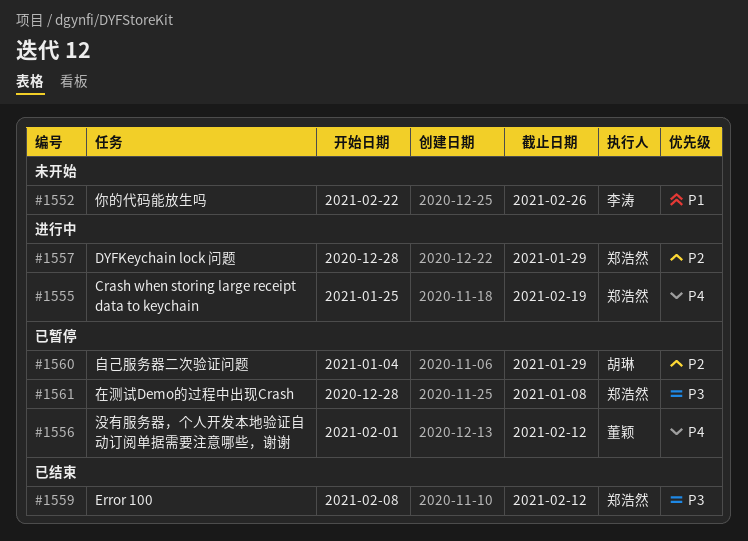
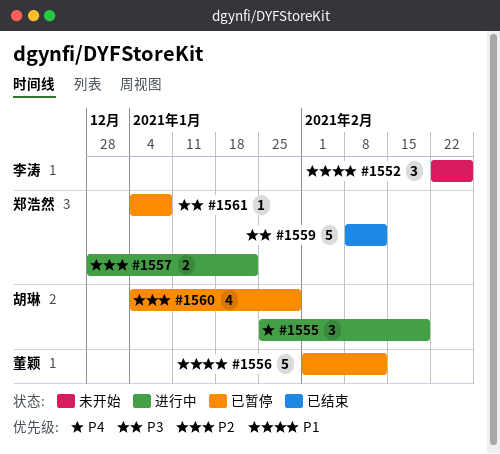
#1555, owner: 郑浩然 -> 胡琳
#1556, priority: P4 -> P1
#1557, due: Jan 29 -> Jan 22
#1561, start: Dec 28 -> Jan 4

